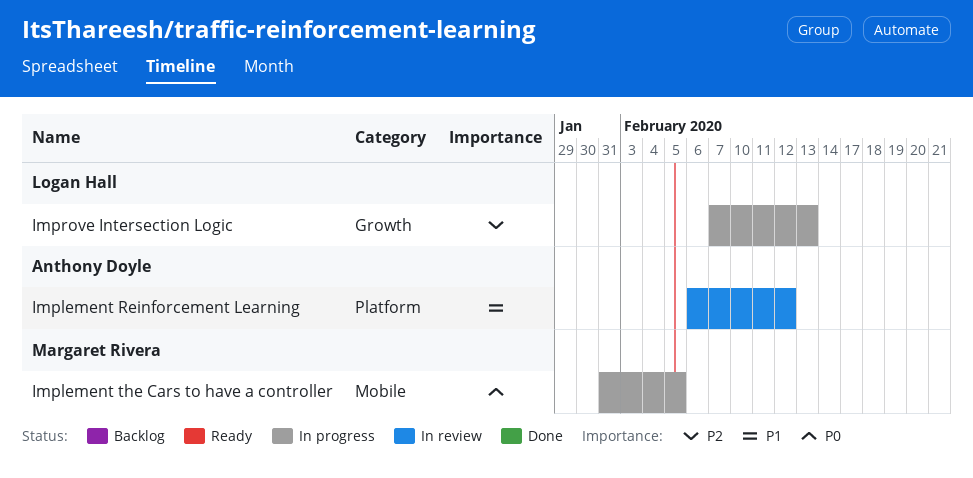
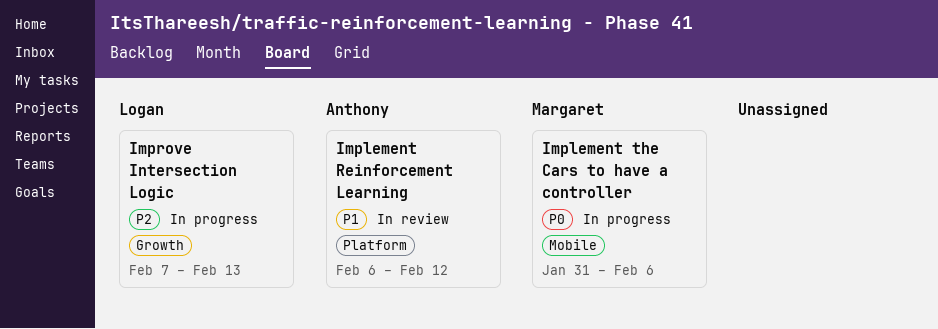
Implement the Cars to have a controller, due: Feb 5 -> Feb 6

